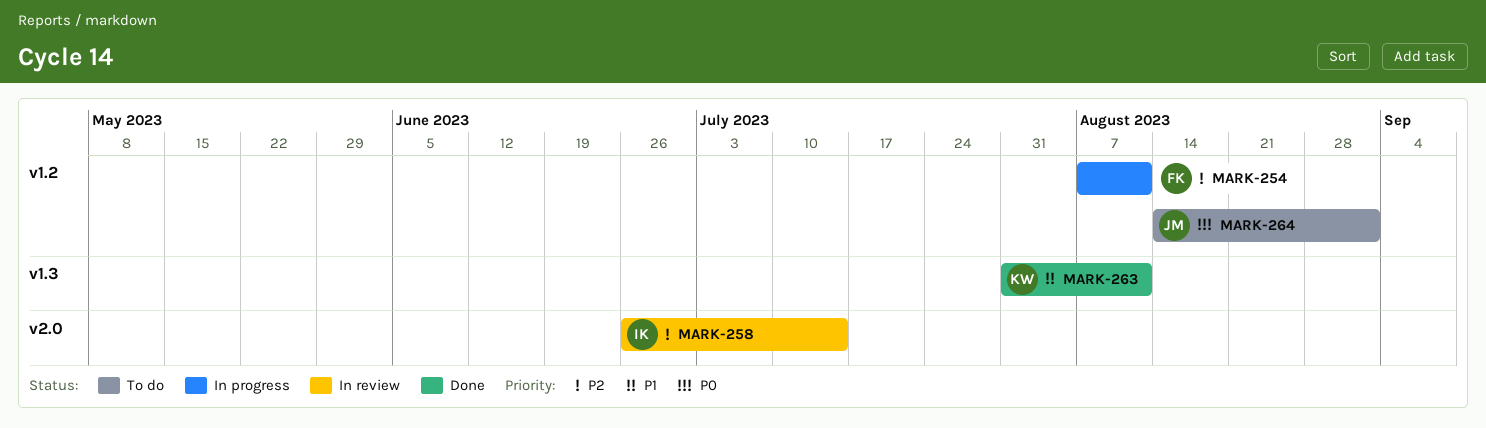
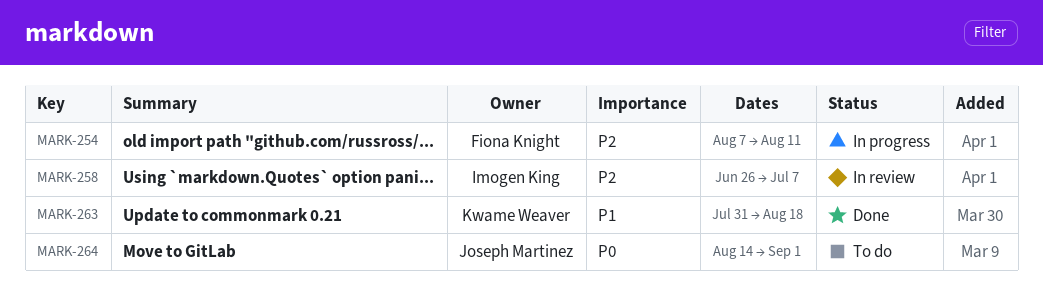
MARK-258, due: Jul 14 -> Jul 7
MARK-263, due: Aug 11 -> Aug 18

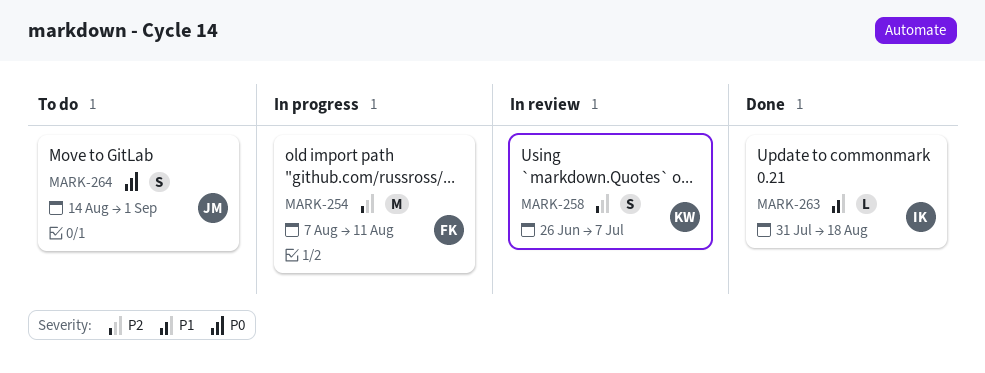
MARK-258, owner: Imogen King -> Kwame Weaver
MARK-263, owner: Kwame Weaver -> Imogen King

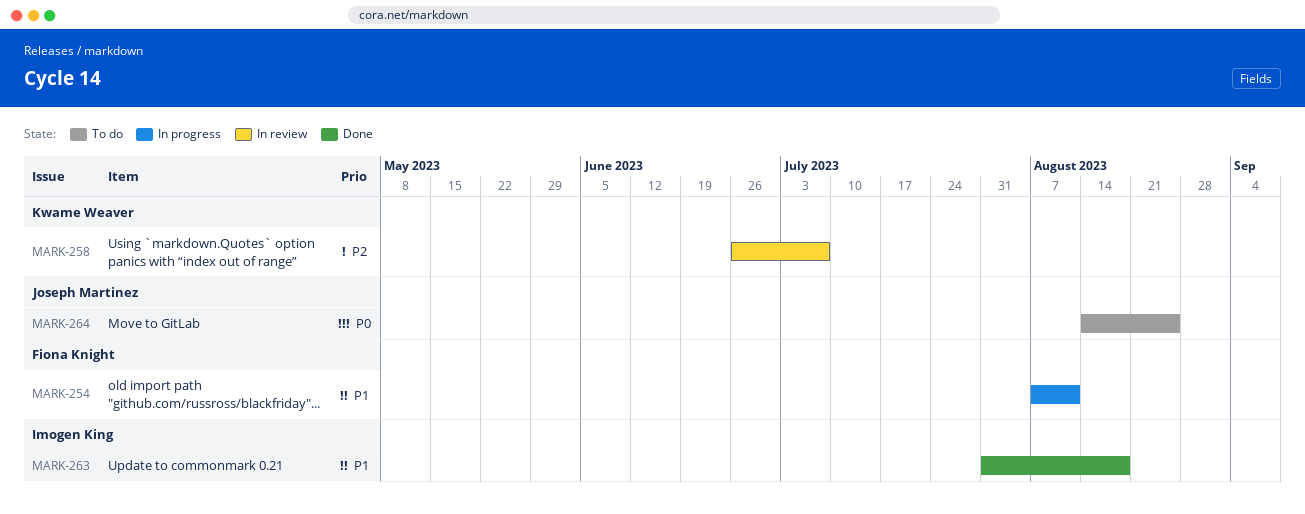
MARK-254, priority: P2 -> P1
MARK-264, due: Sep 1 -> Aug 25

